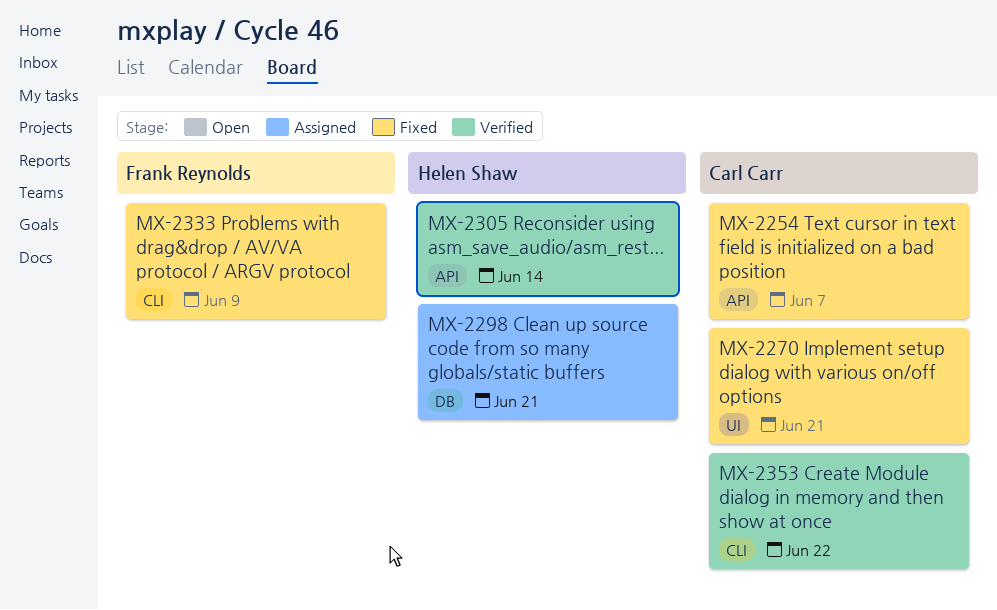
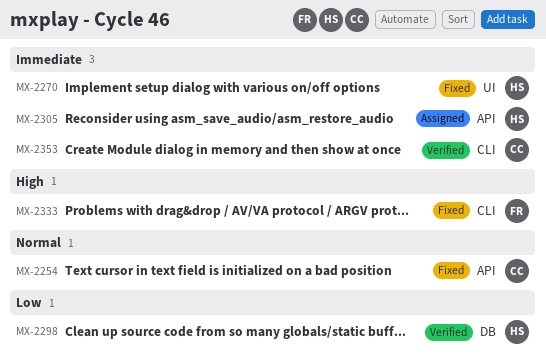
MX-2270, owner: Carl Carr -> Helen Shaw
MX-2298, status: Assigned -> Verified
MX-2305, status: Verified -> Assigned

